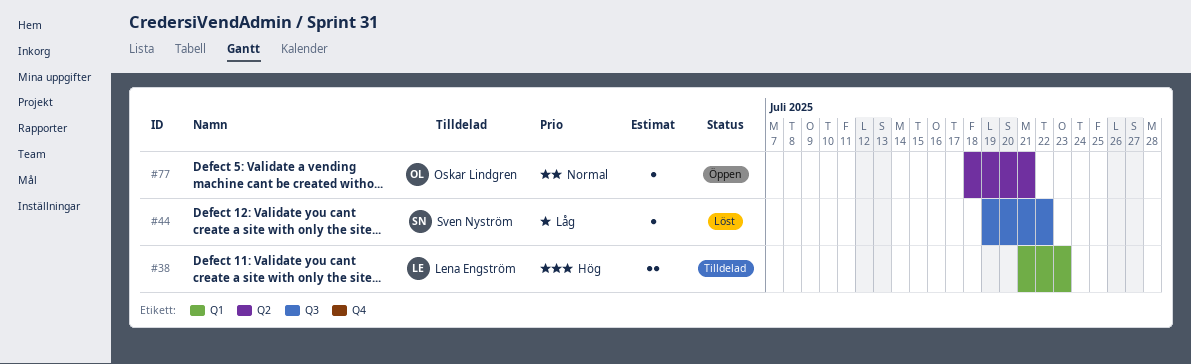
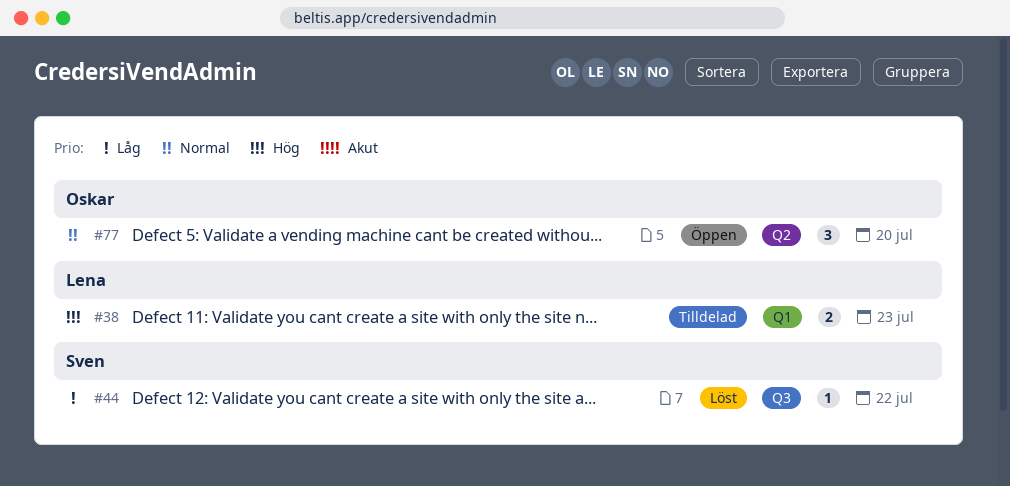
#77, estimate: 1 -> 3
#77, due: Jul 21 -> Jul 20

